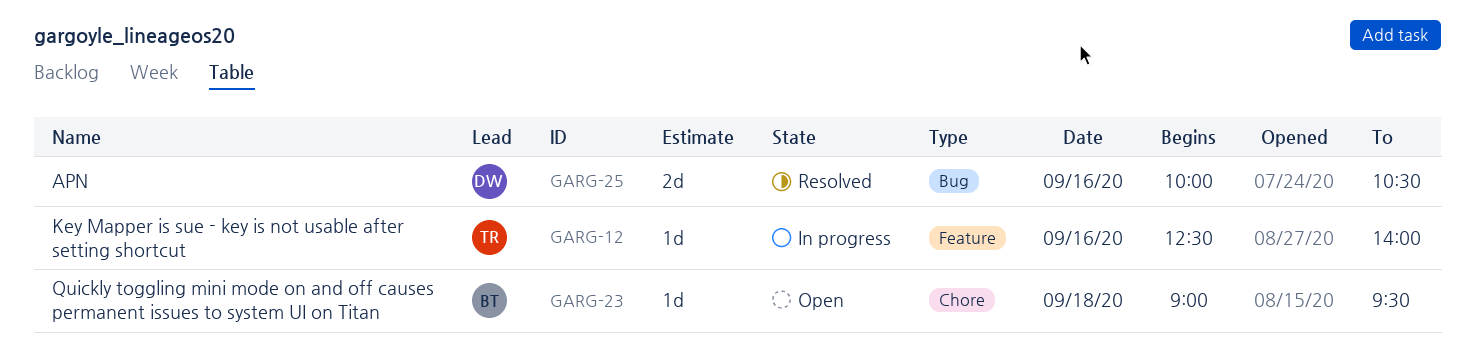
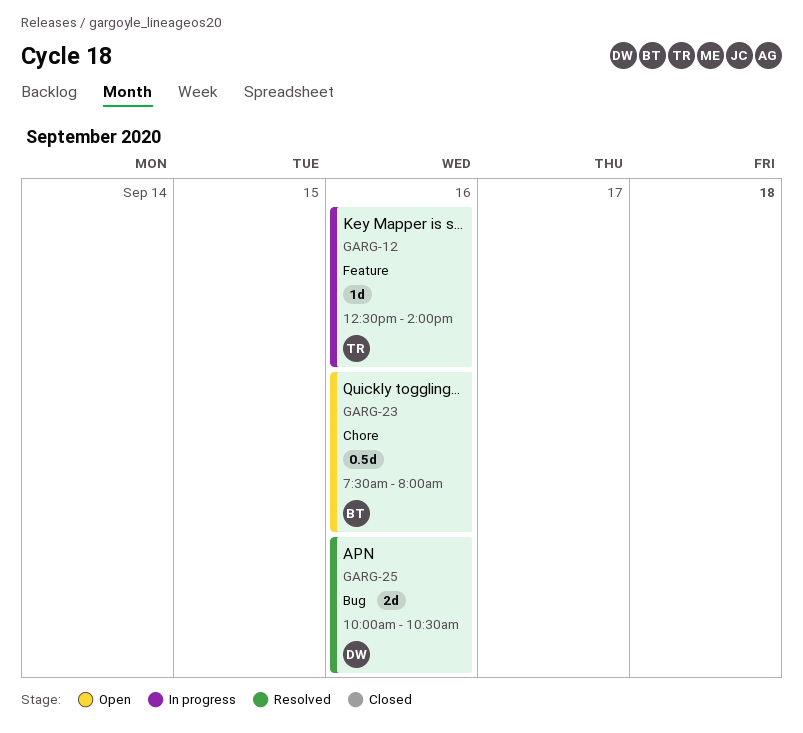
GARG-23, estimate: 1d -> 0.5d
GARG-23, day: Sep 18 -> Sep 16
GARG-23, begins: 09:00 -> 07:30
GARG-23, ends: 09:30 -> 08:00

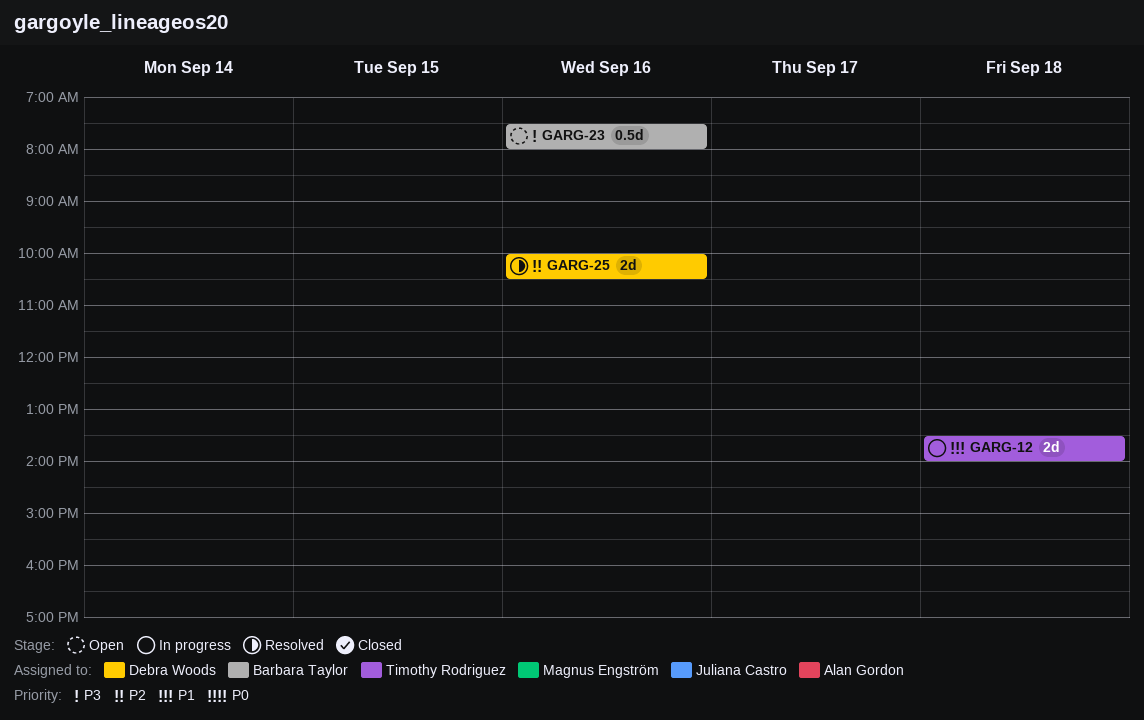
GARG-12, estimate: 1d -> 2d
GARG-12, day: Sep 16 -> Sep 18
GARG-12, begins: 12:30 -> 13:30

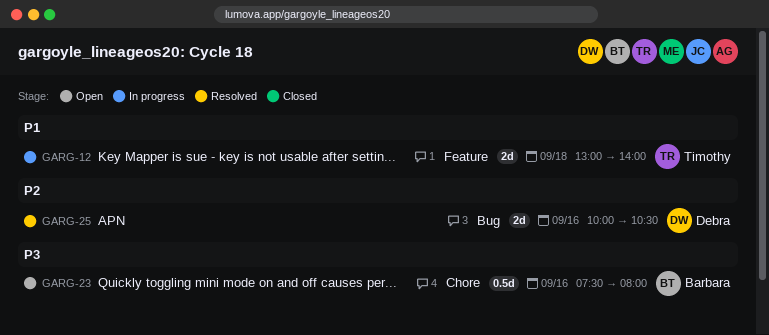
GARG-12, begins: 13:30 -> 13:00

